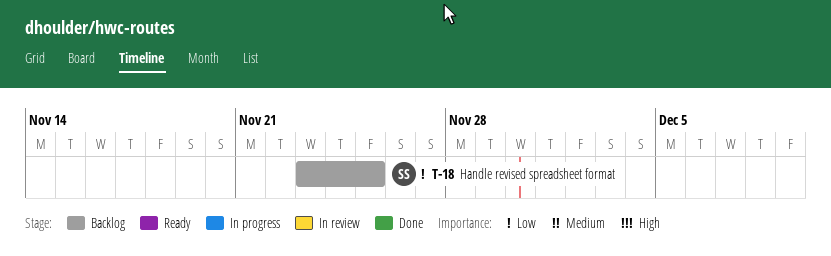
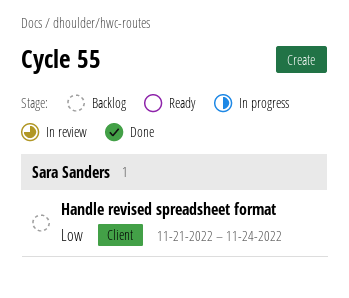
Handle revised spreadsheet format, start: Nov 23 -> Nov 21
Handle revised spreadsheet format, due: Nov 25 -> Nov 24

